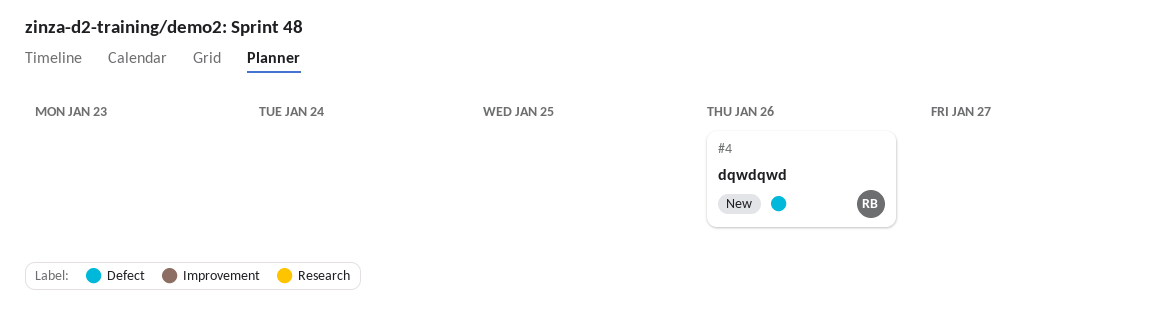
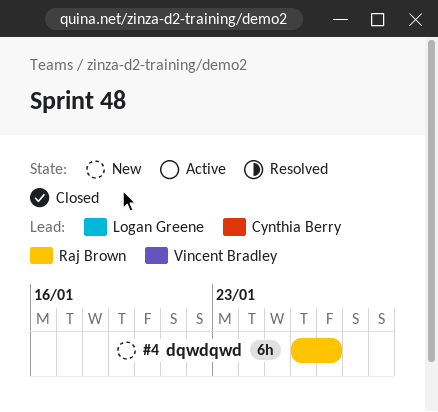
#4, due: Jan 26 -> Jan 27

